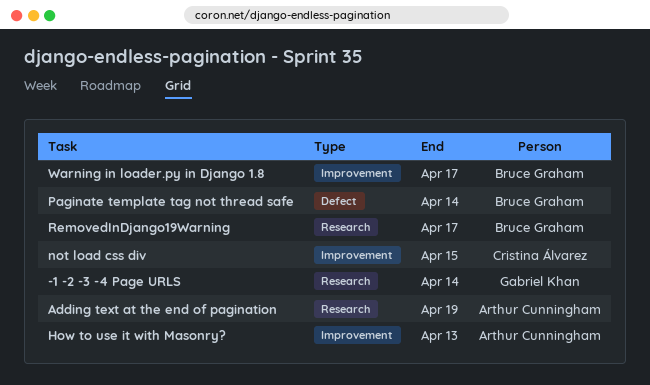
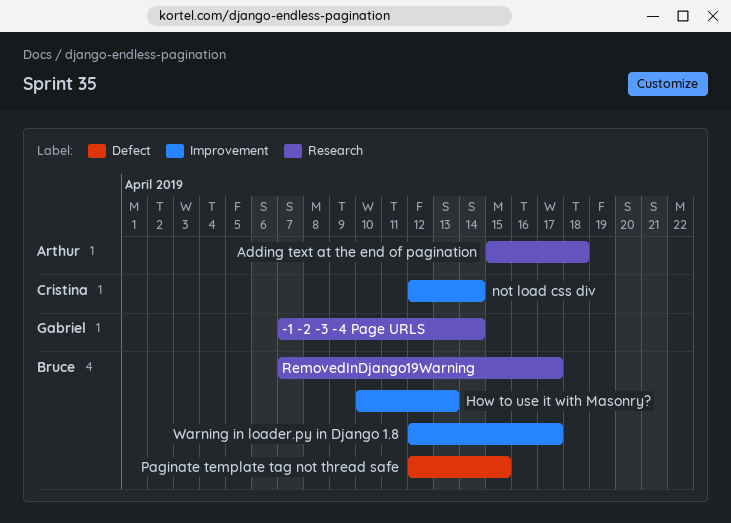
Adding text at the end of pagination, due: Apr 19 -> Apr 18
How to use it with Masonry?, owner: Arthur Cunningham -> Bruce Graham
not load css div, due: Apr 15 -> Apr 14
Paginate template tag not thread safe, due: Apr 14 -> Apr 15

